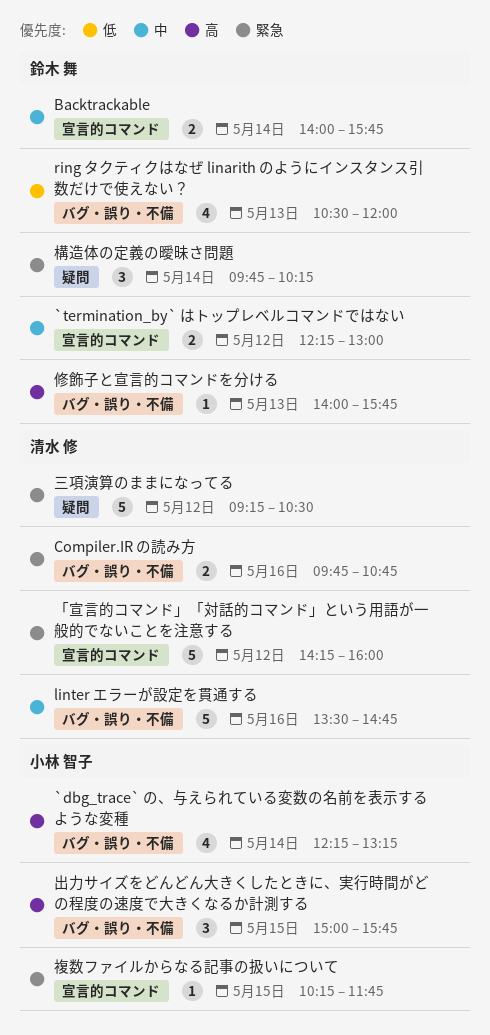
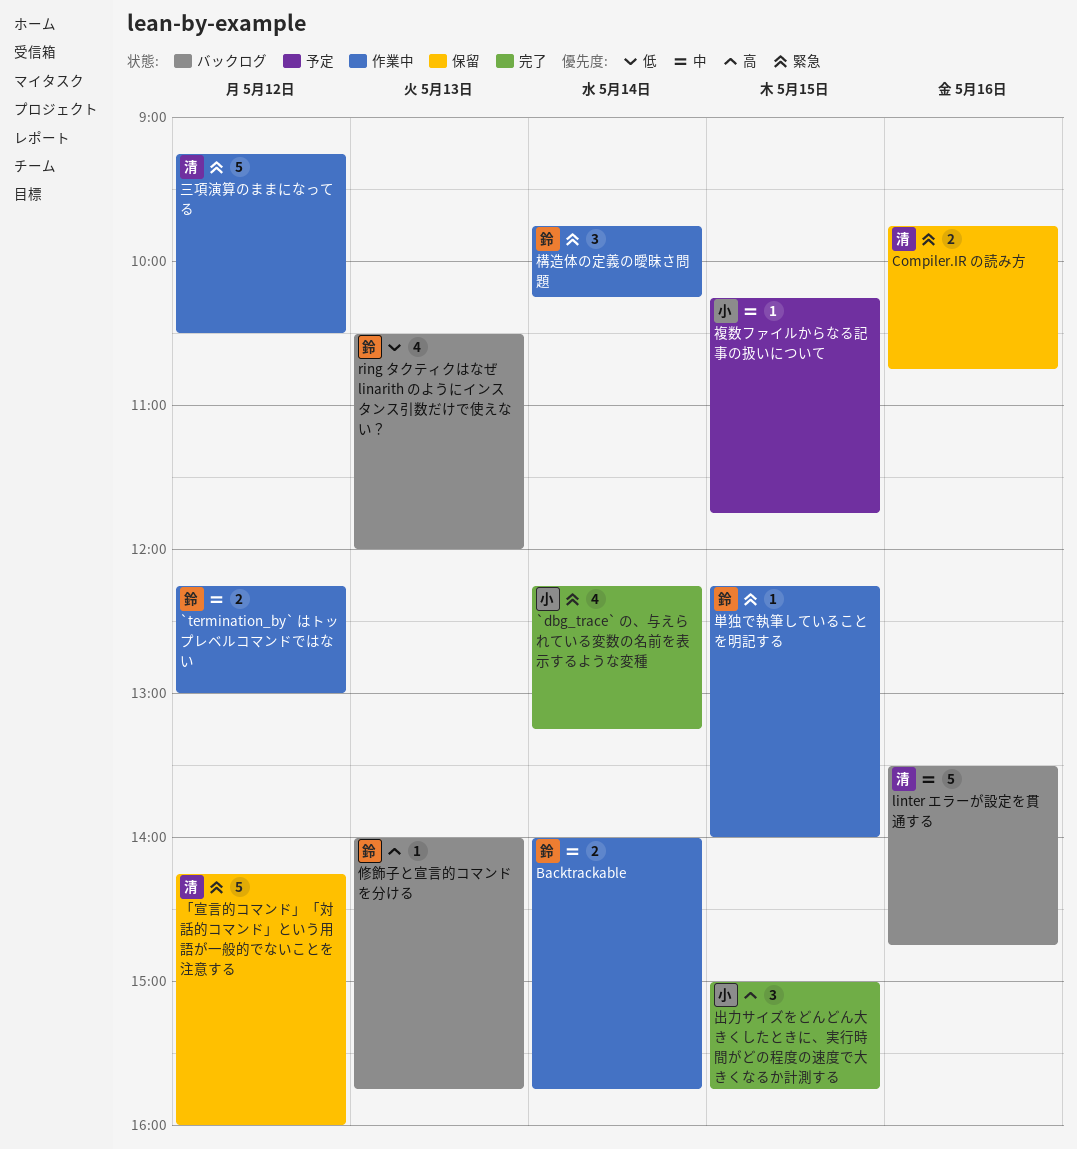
`dbg_trace` の、与えられている変数の名前を表示するような変種, priority: 高 -> 緊急
単独で執筆していることを明記する: none -> present
複数ファイルからなる記事の扱いについて, priority: 緊急 -> 中

